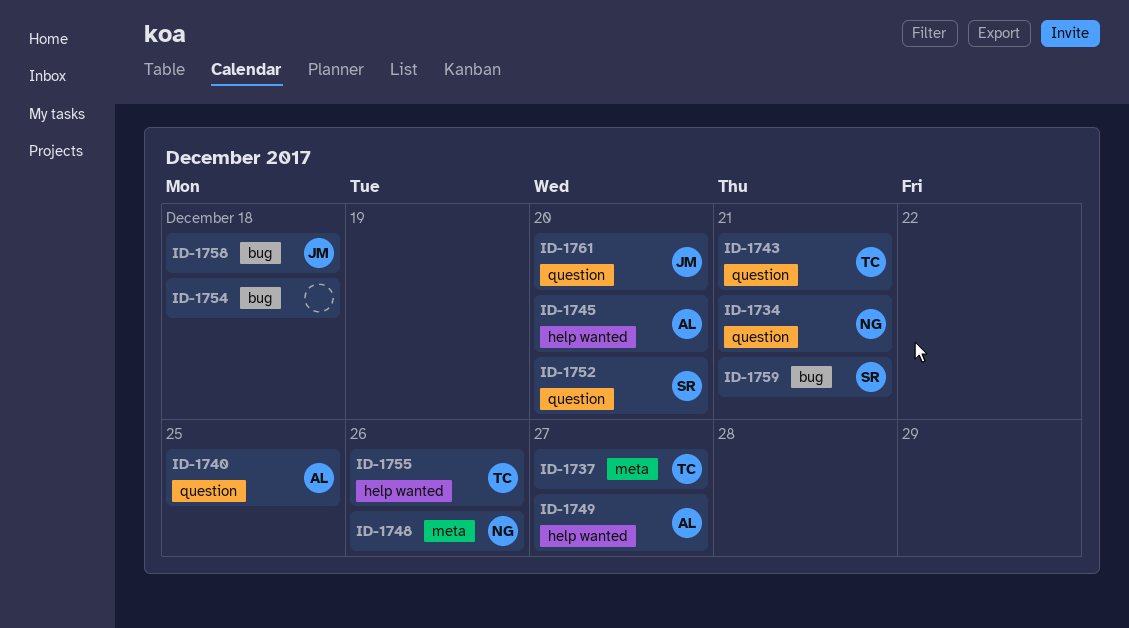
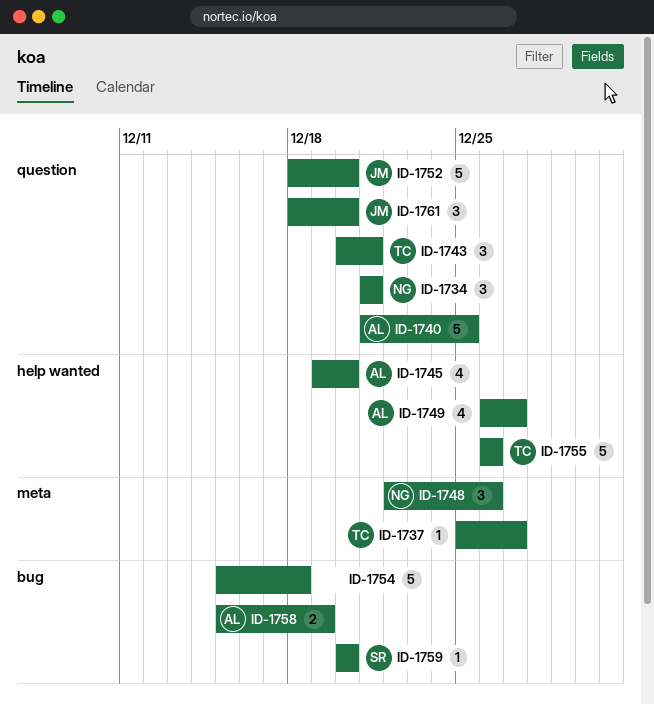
ID-1752, owner: SR -> JM
ID-1758, owner: JM -> AL
ID-1758, due: Dec 18 -> Dec 19
ID-1759, due: Dec 21 -> Dec 20

